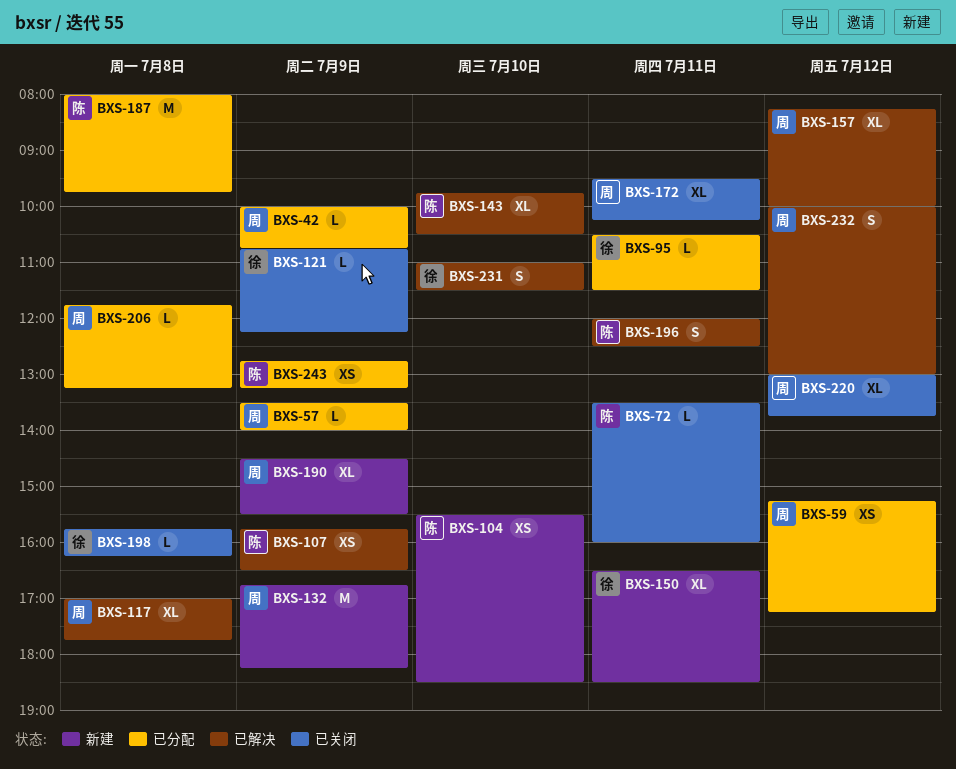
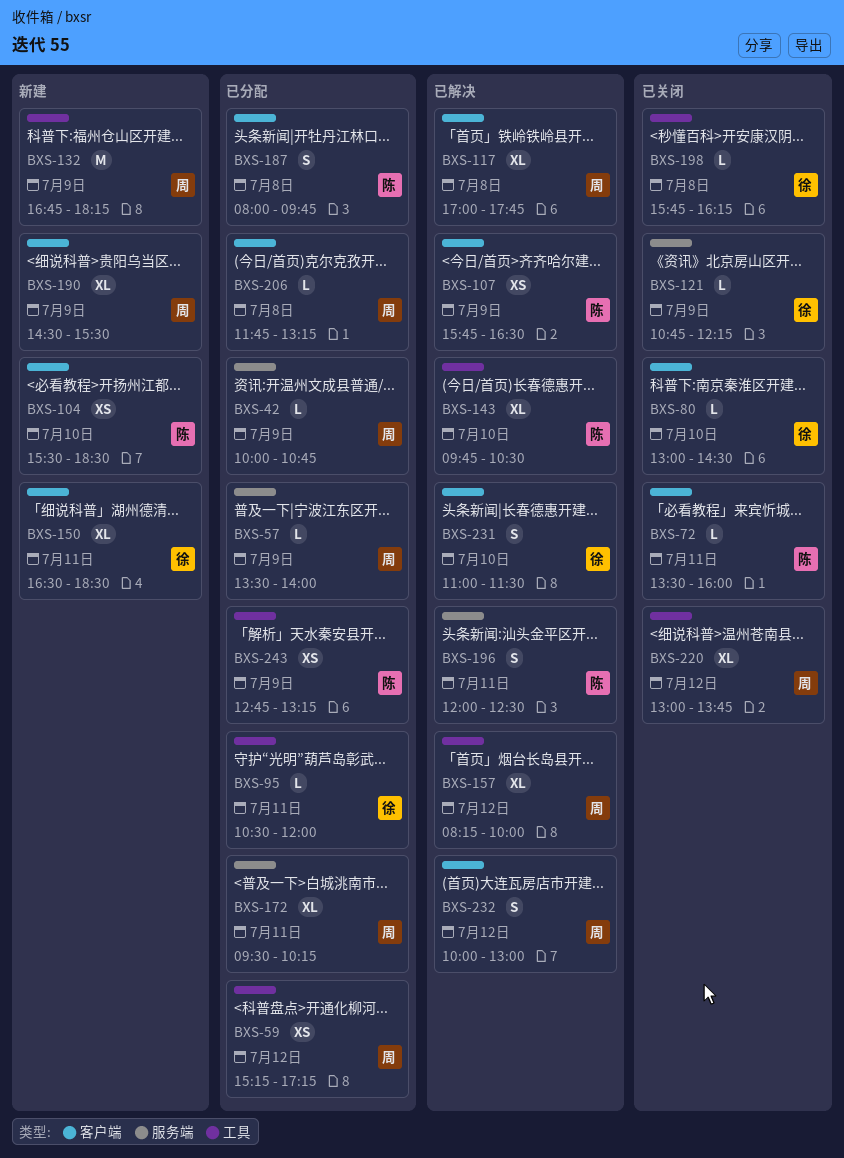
BXS-80: none -> present
BXS-95, ends: 11:30 -> 12:00
BXS-172, status: 已关闭 -> 已分配
BXS-187, estimate: M -> S

